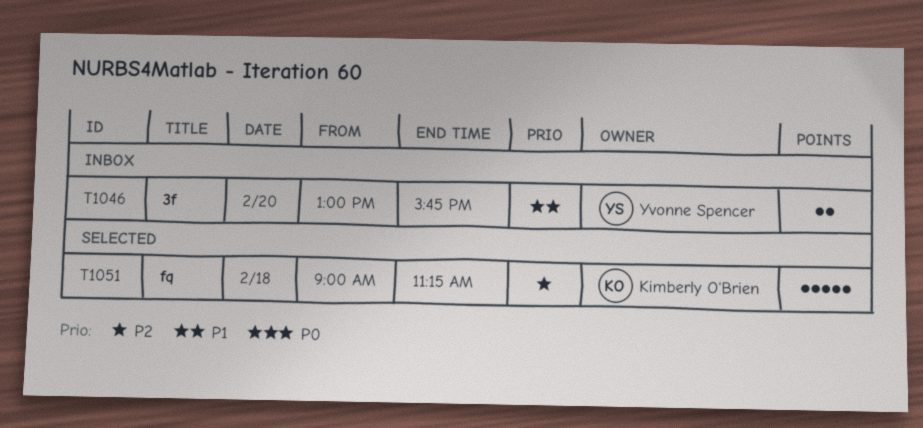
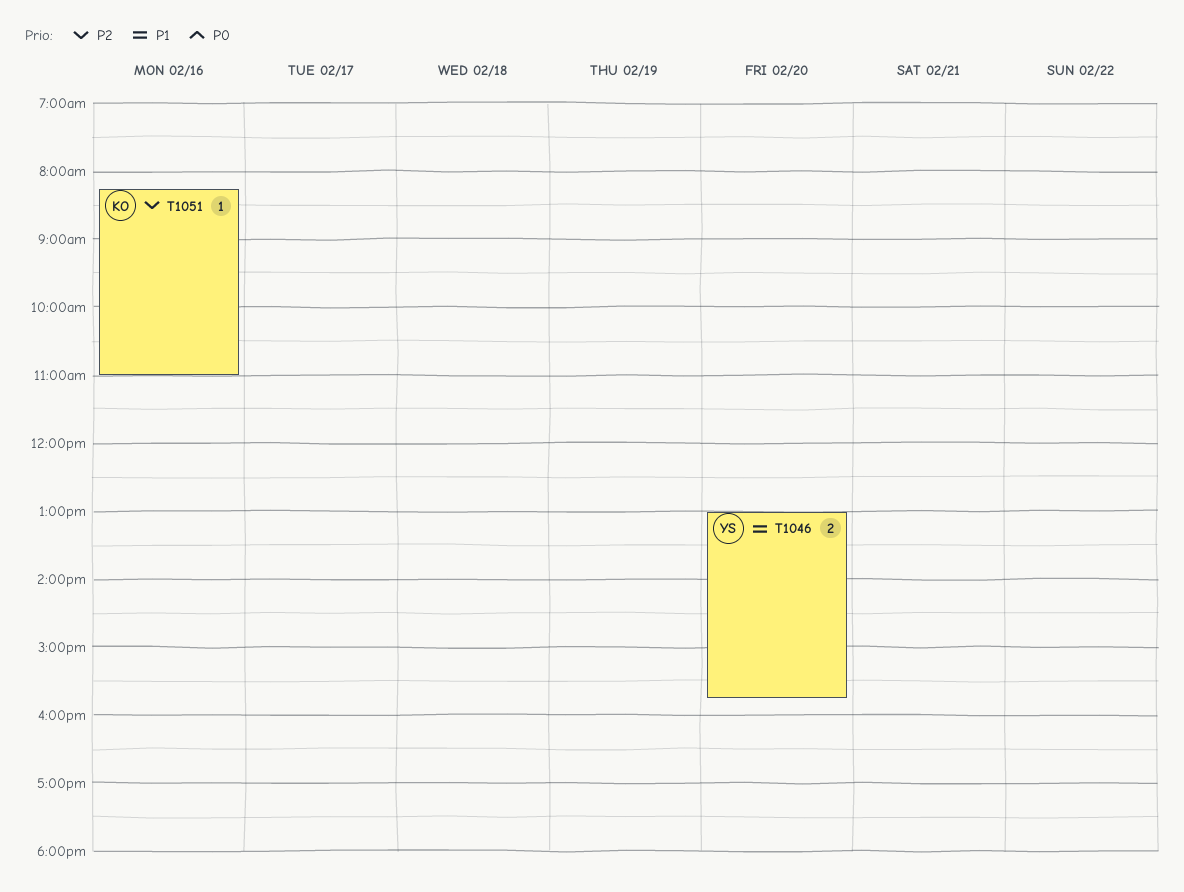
T1051, estimate: 5 -> 1
T1051, day: Feb 18 -> Feb 16
T1051, begins: 09:00 -> 08:15
T1051, ends: 11:15 -> 11:00

